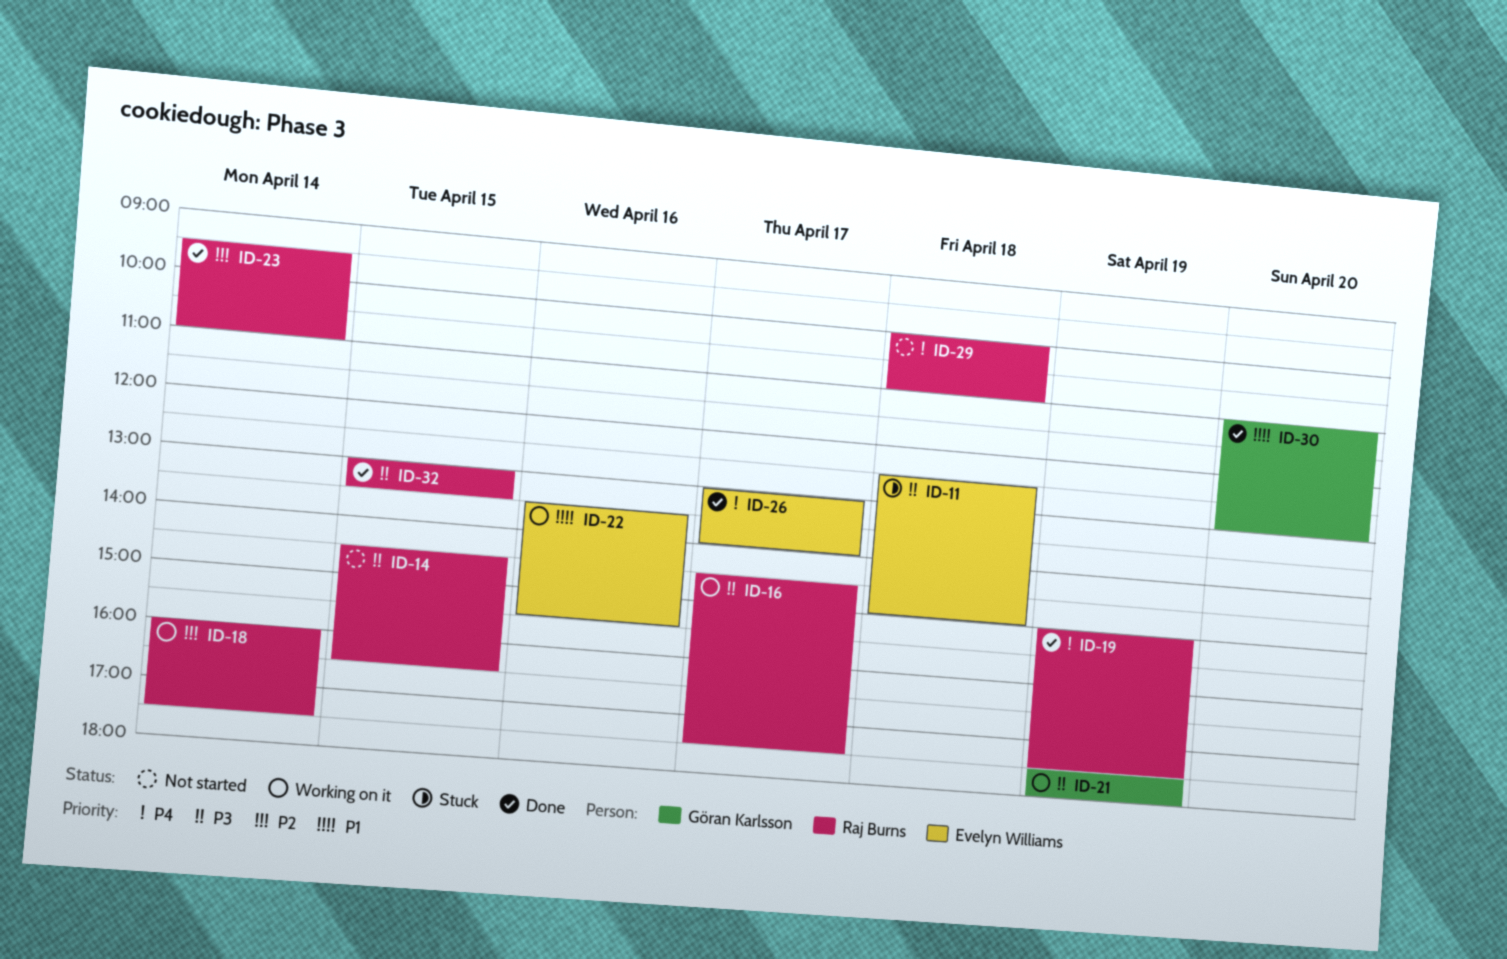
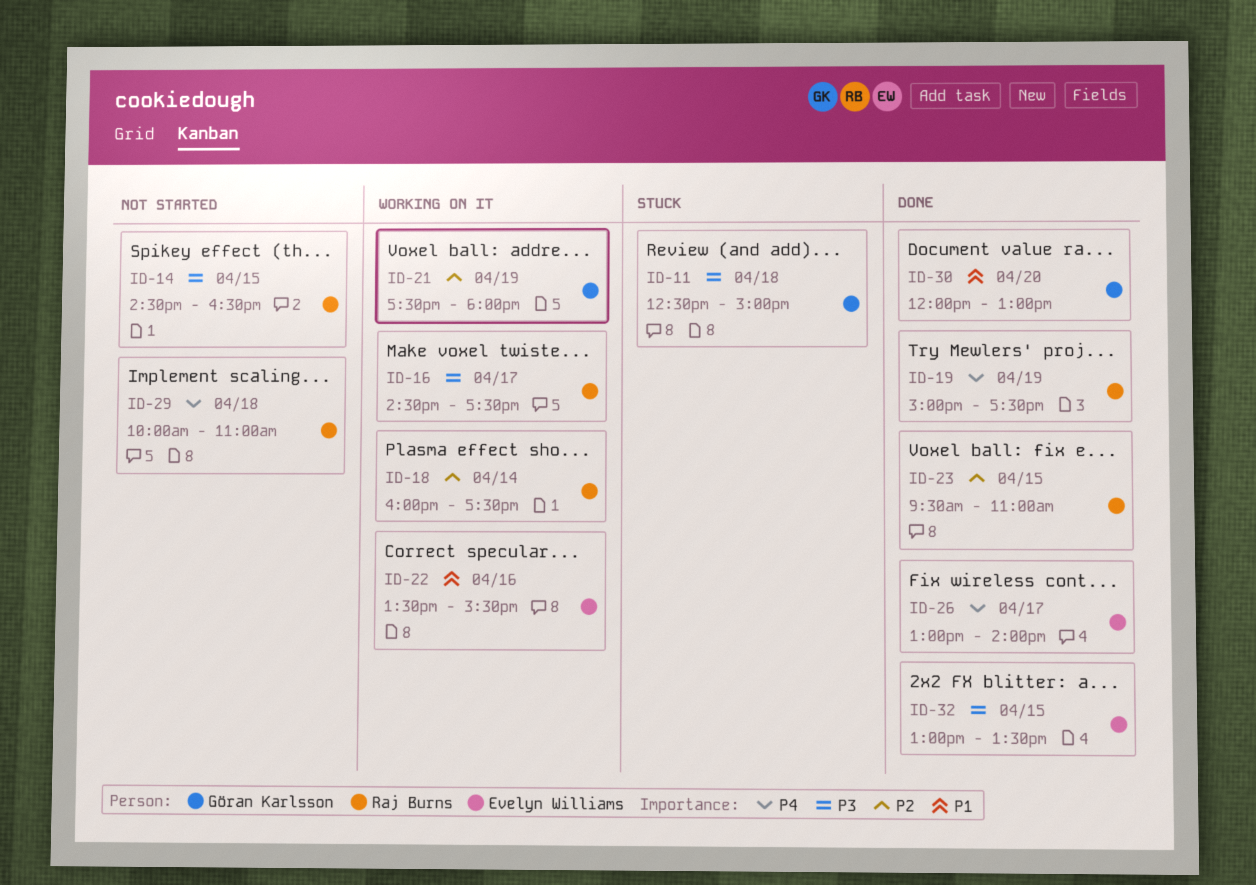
ID-11, owner: Evelyn Williams -> Göran Karlsson
ID-21, priority: P3 -> P2
ID-23, day: Apr 14 -> Apr 15
ID-30, begins: 11:00 -> 12:00
ID-32, owner: Raj Burns -> Evelyn Williams

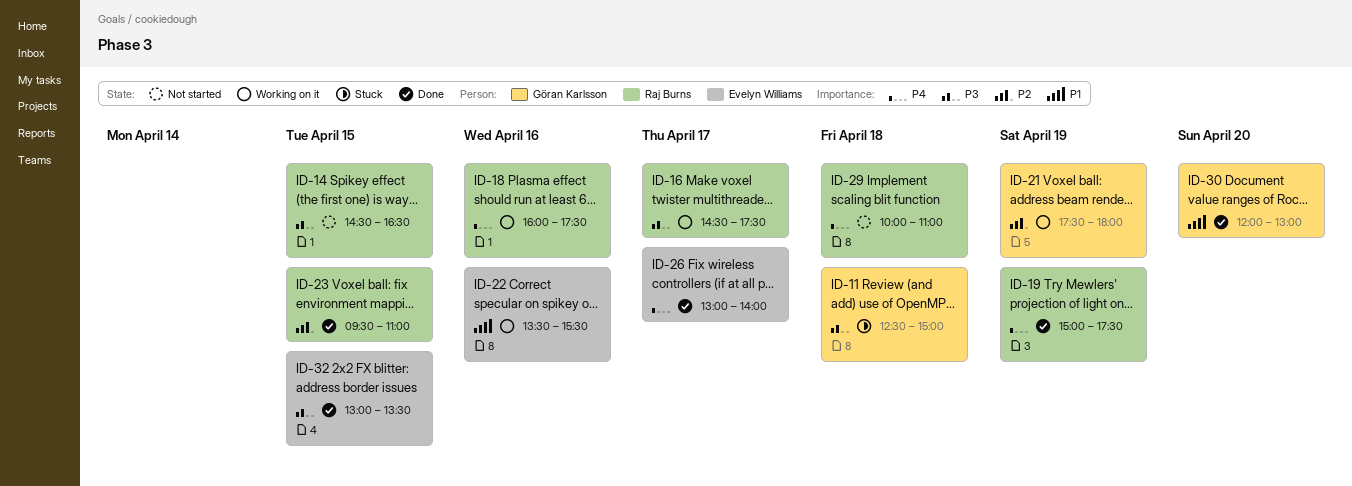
ID-18, priority: P2 -> P4
ID-18, day: Apr 14 -> Apr 16

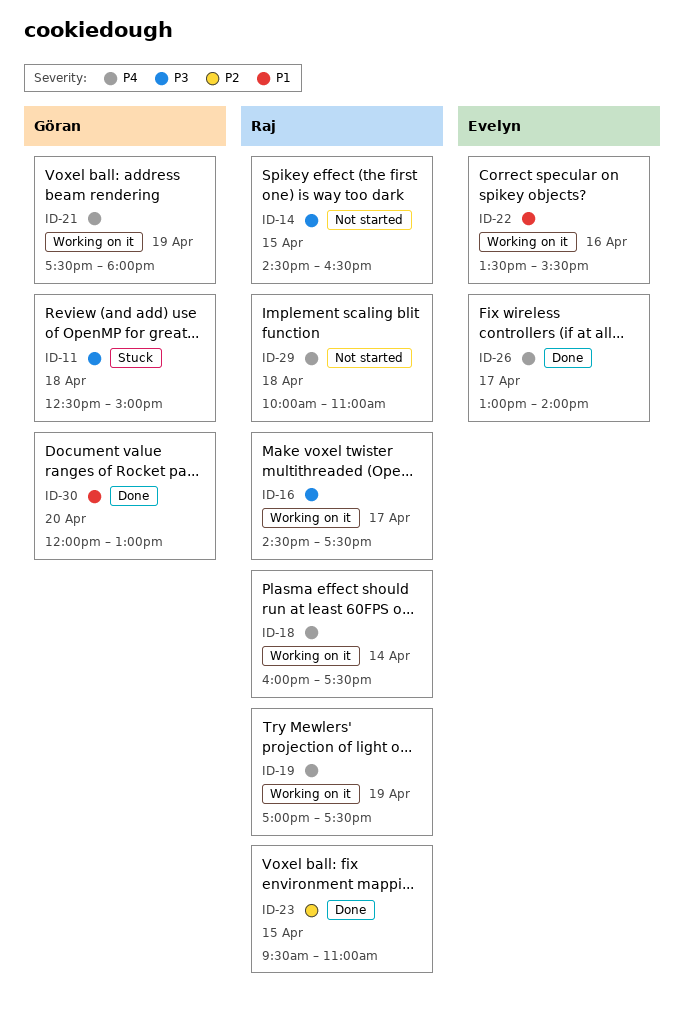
ID-18, day: Apr 16 -> Apr 14
ID-19, status: Done -> Working on it
ID-19, begins: 15:00 -> 17:00
ID-21, priority: P2 -> P4
ID-32: present -> none

